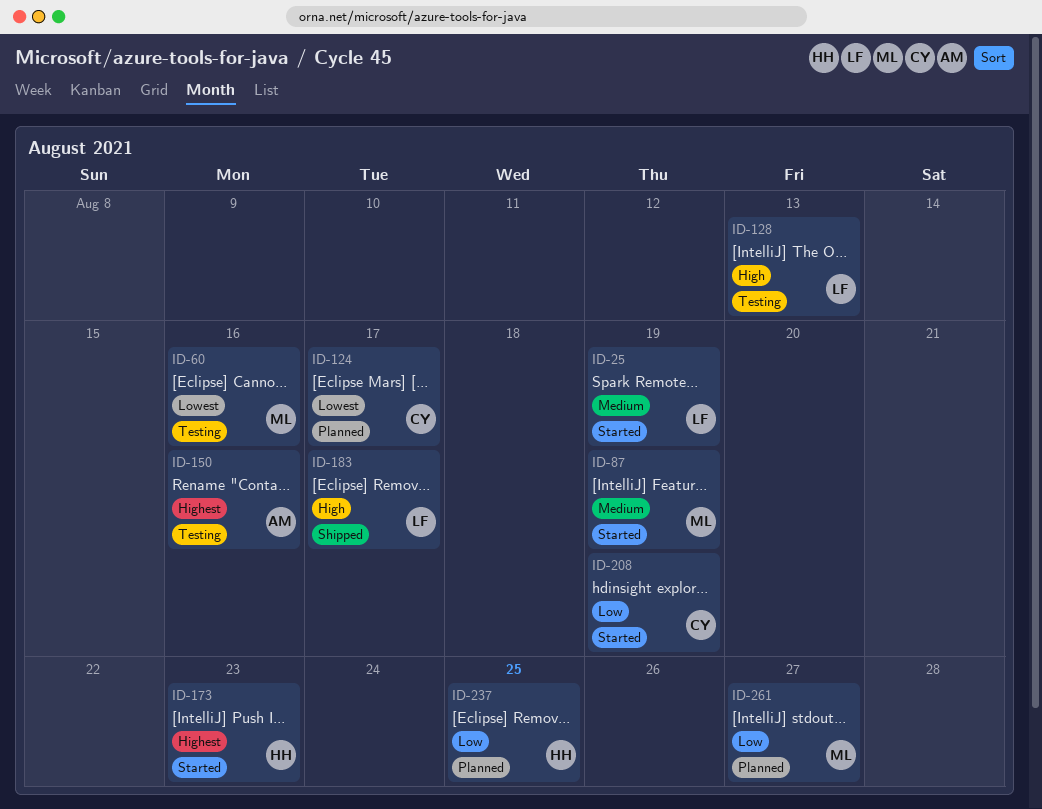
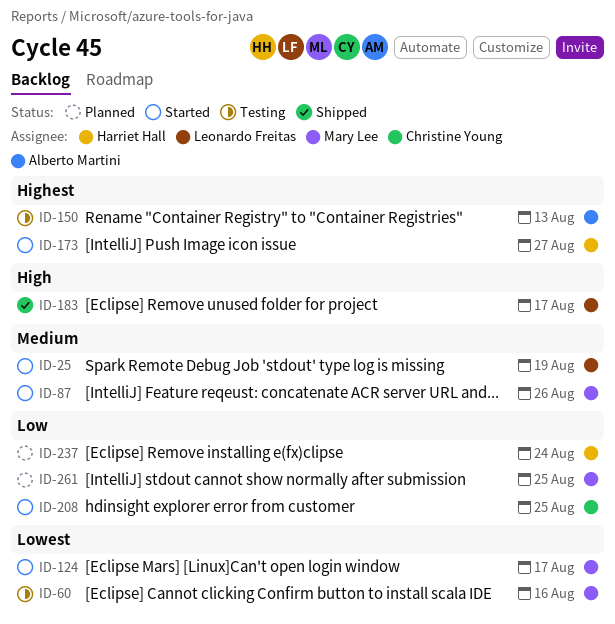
ID-87, due: Aug 19 -> Aug 26
ID-124, status: Planned -> Started
ID-124, owner: Christine Young -> Mary Lee
ID-128: present -> none
ID-150, due: Aug 16 -> Aug 13
ID-173, due: Aug 23 -> Aug 27
ID-208, due: Aug 19 -> Aug 25
ID-237, due: Aug 25 -> Aug 24
ID-261, due: Aug 27 -> Aug 25

